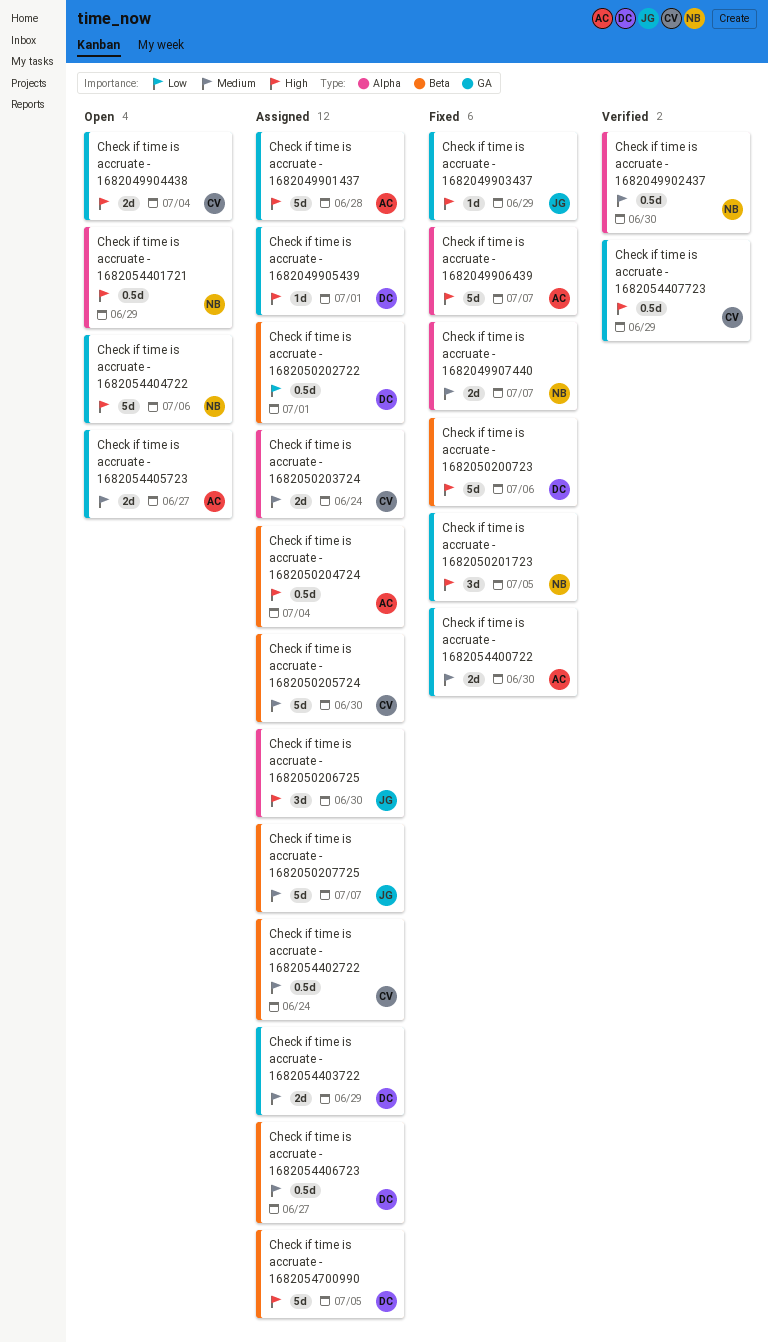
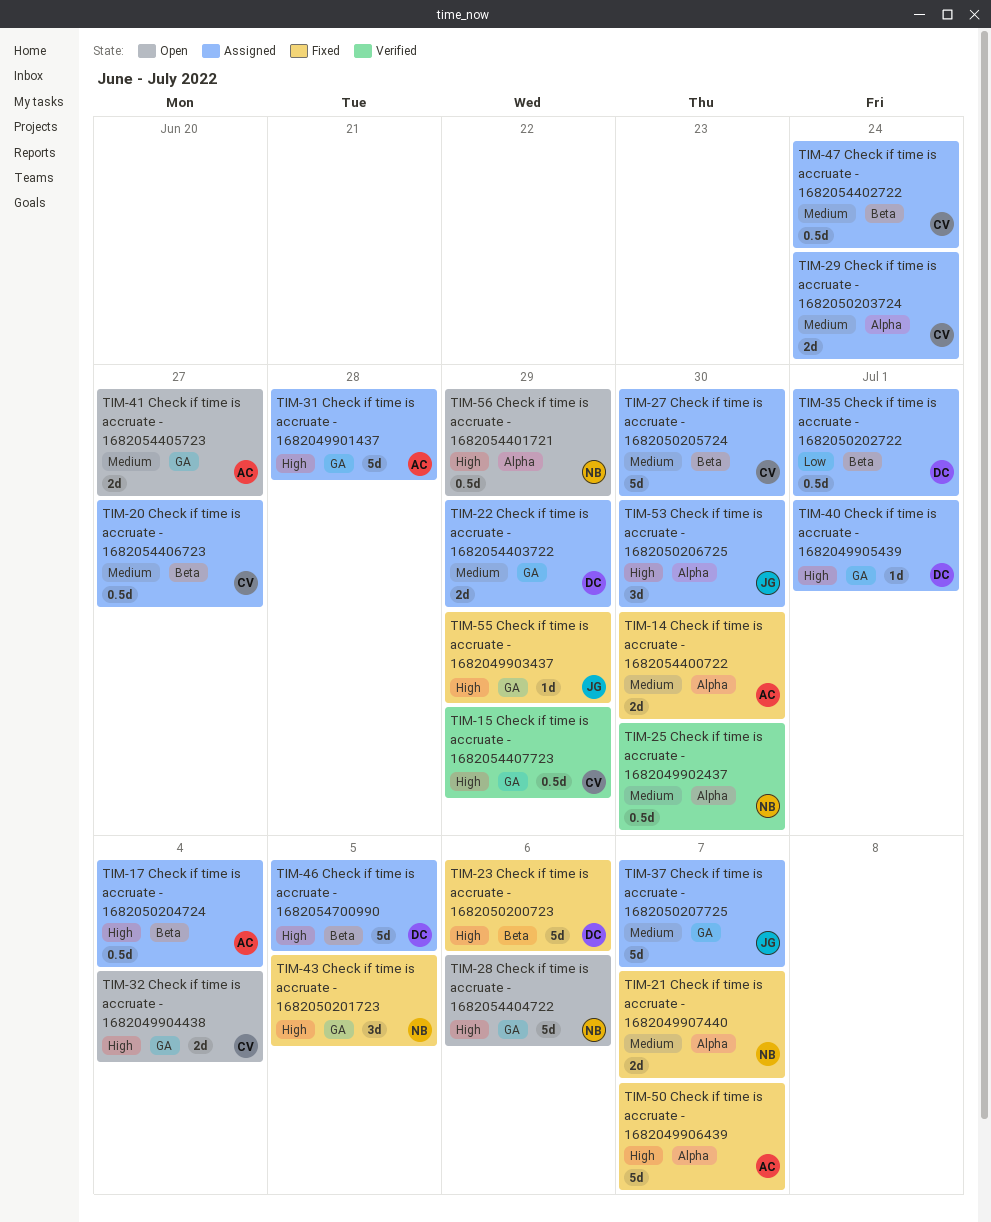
Check if time is accruate - 1682050207725, label: Beta -> GA
Check if time is accruate - 1682054400722, label: GA -> Alpha
Check if time is accruate - 1682054406723, owner: DC -> CV

